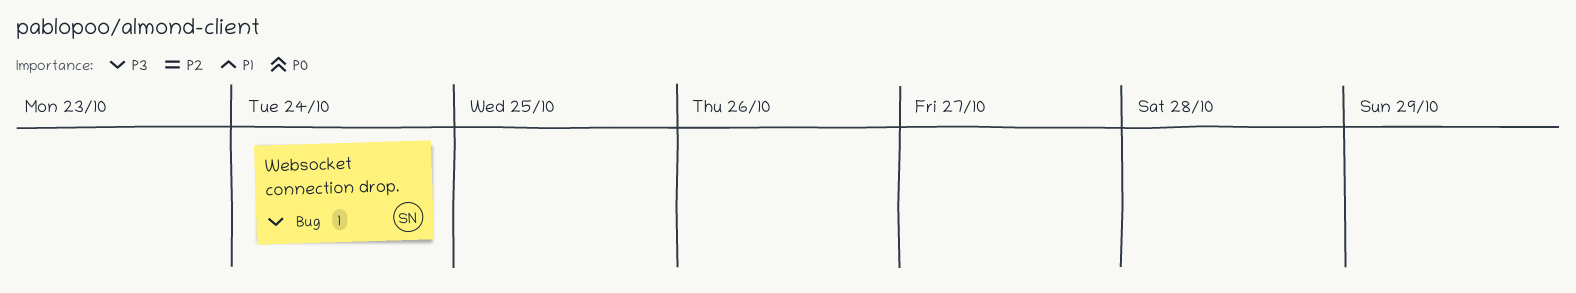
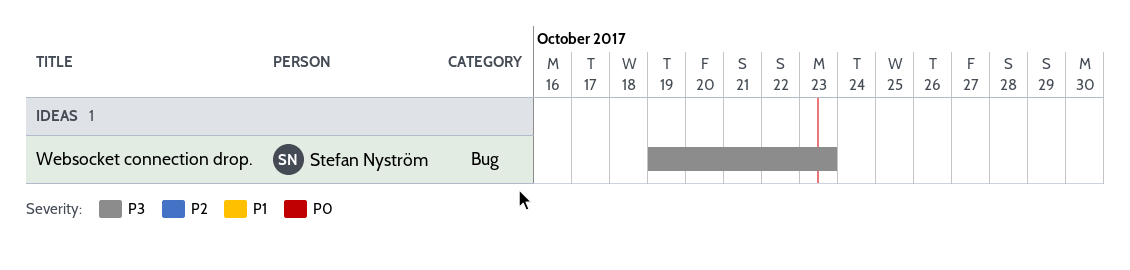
Websocket connection drop., due: Oct 24 -> Oct 23

